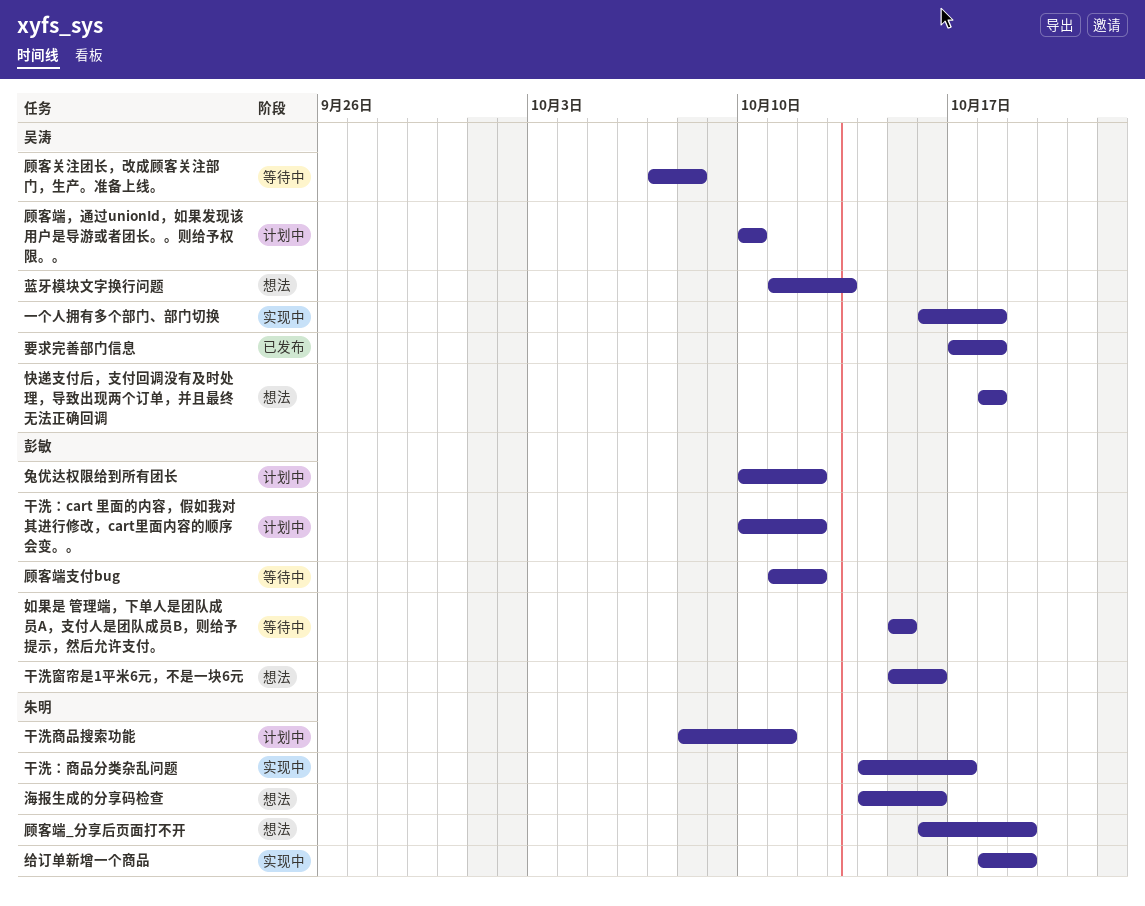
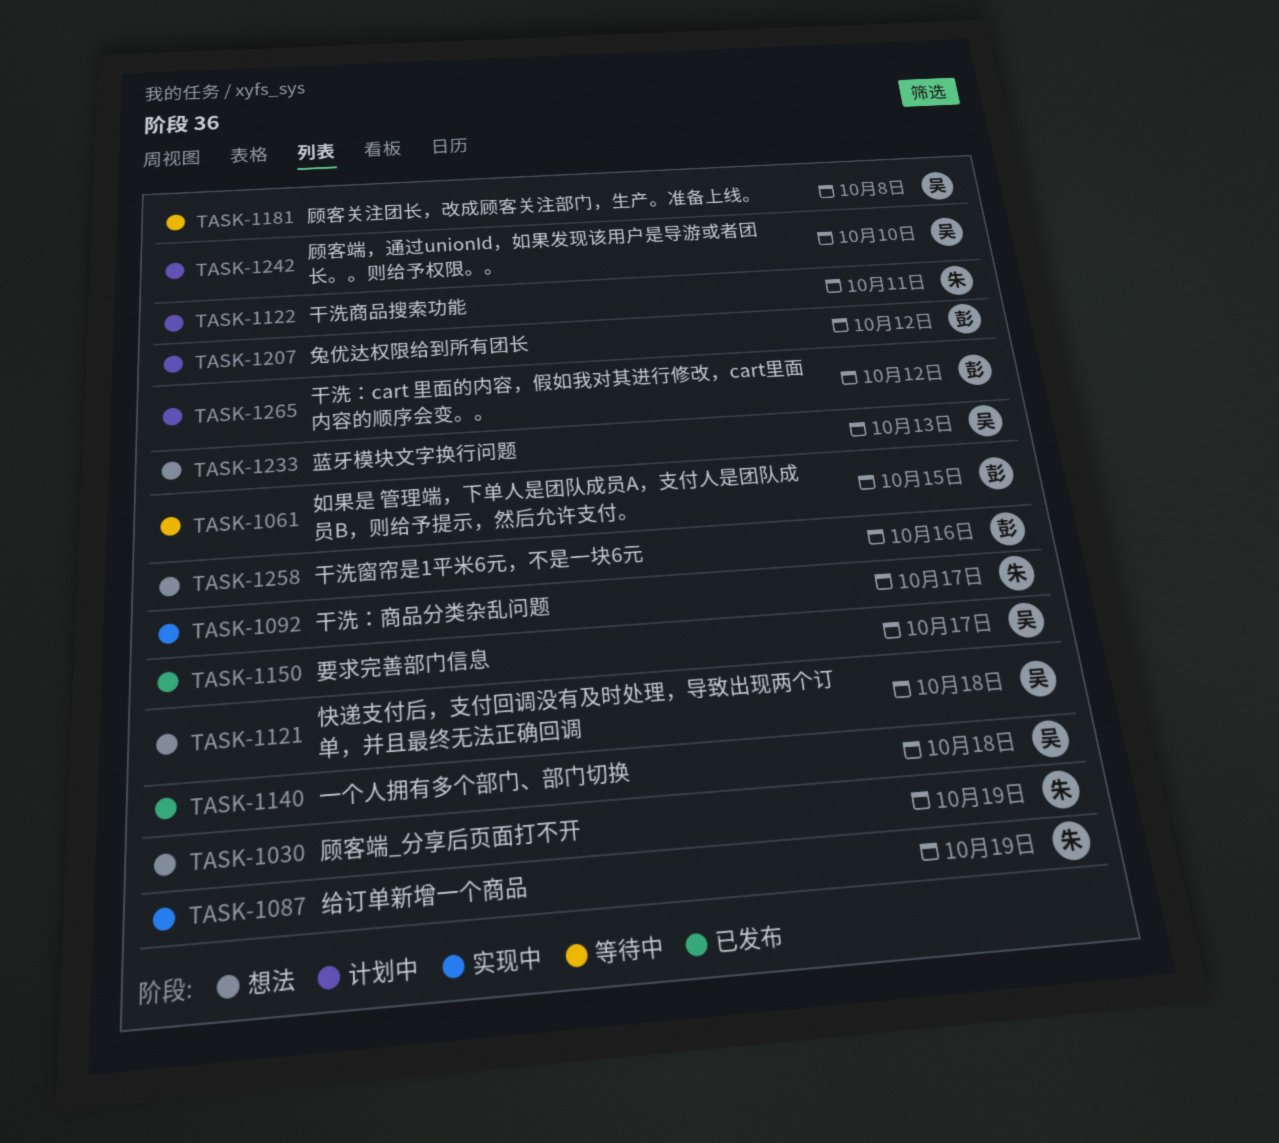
一个人拥有多个部门、部门切换, status: 实现中 -> 已发布
海报生成的分享码检查: present -> none
要求完善部门信息, due: Oct 18 -> Oct 17
顾客端支付bug: present -> none

